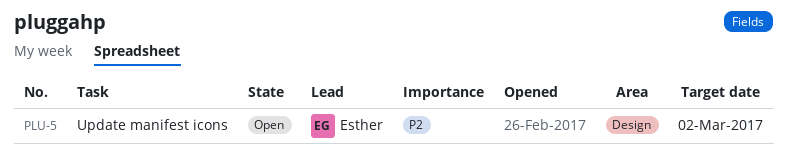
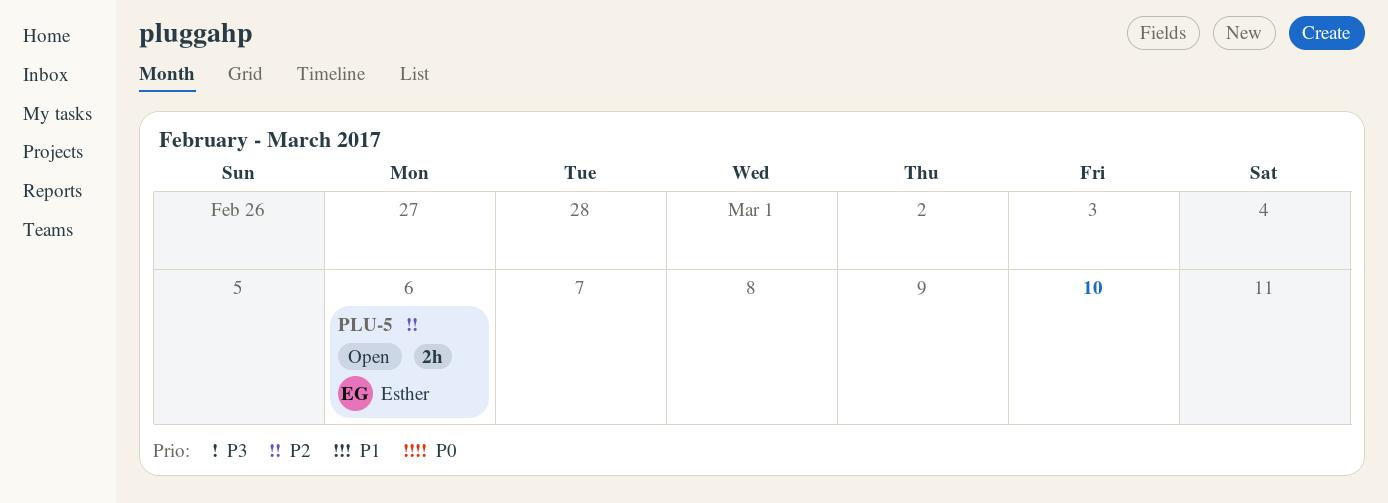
PLU-5, due: Mar 2 -> Mar 6

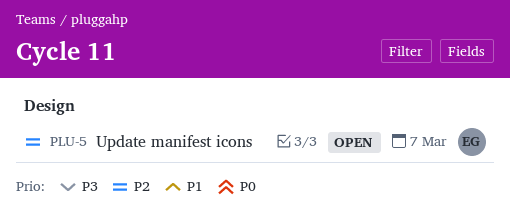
PLU-5, due: Mar 6 -> Mar 7

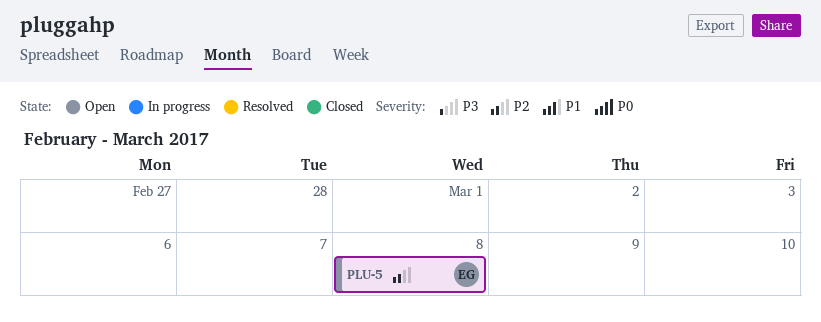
PLU-5, due: Mar 7 -> Mar 8

